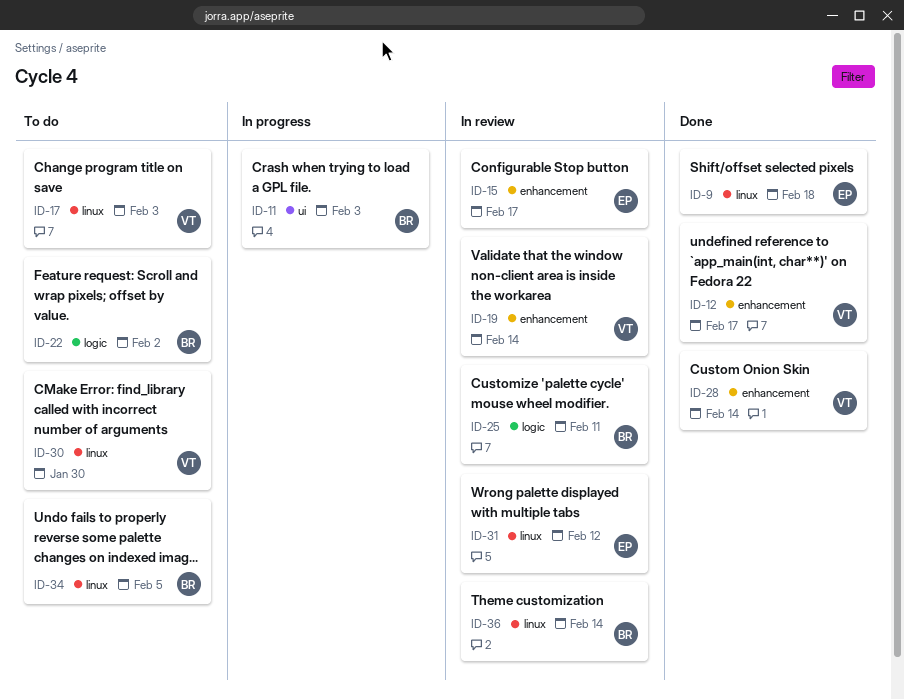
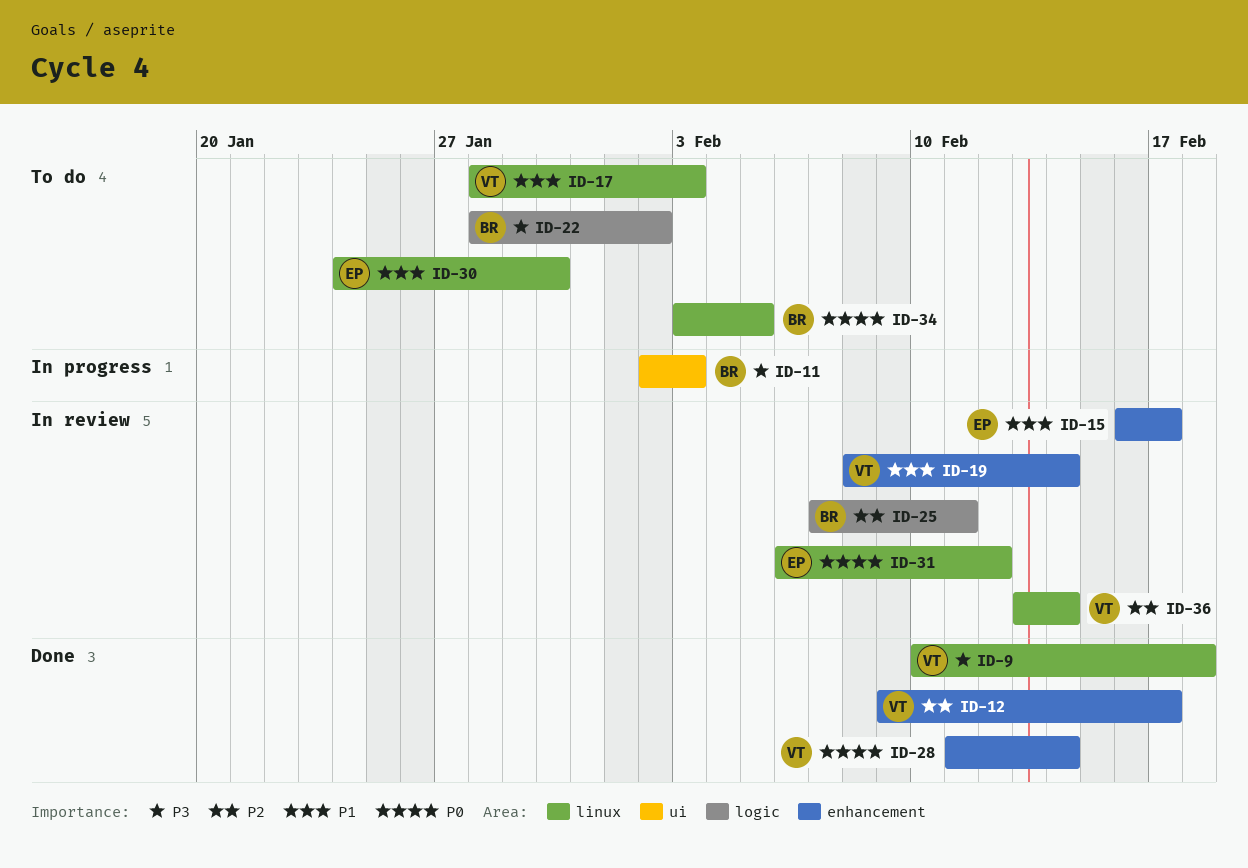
ID-9, owner: EP -> VT
ID-30, owner: VT -> EP
ID-36, owner: BR -> VT

